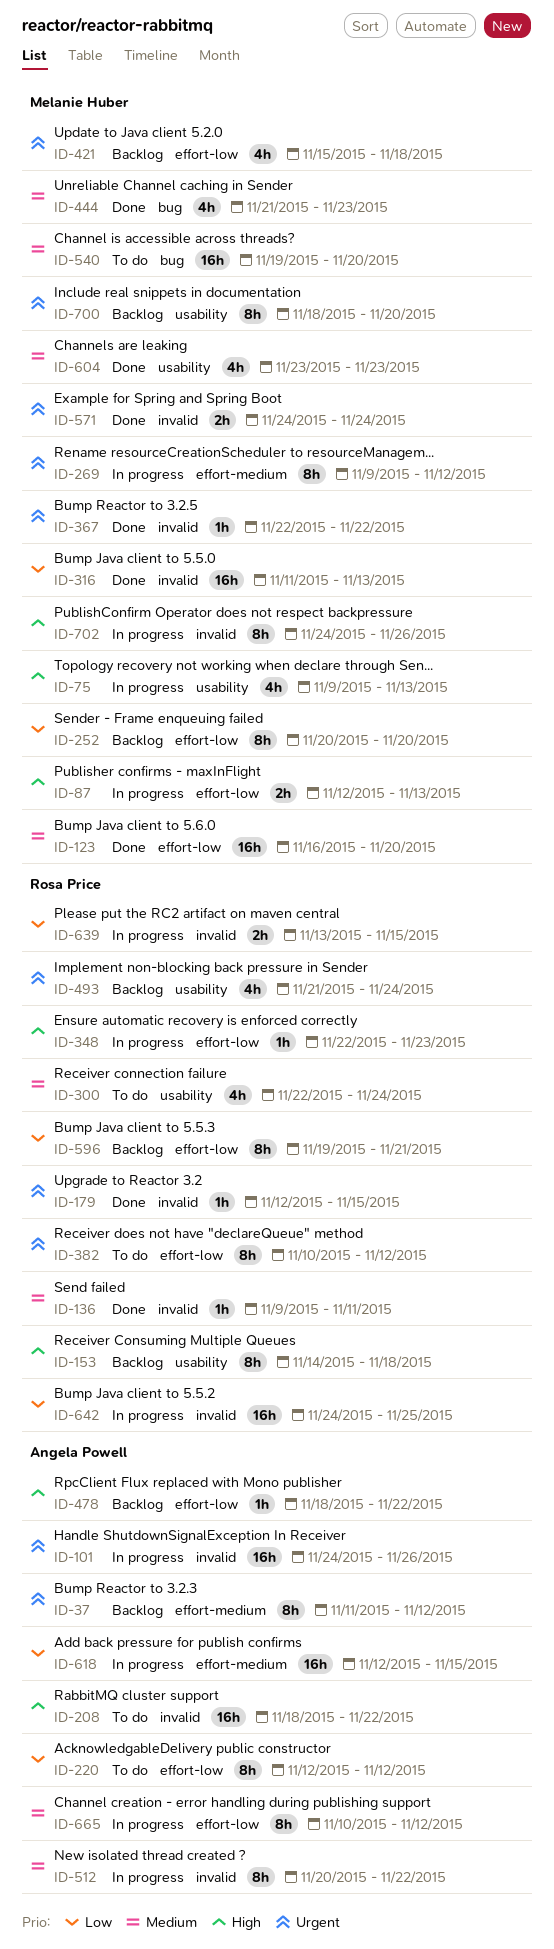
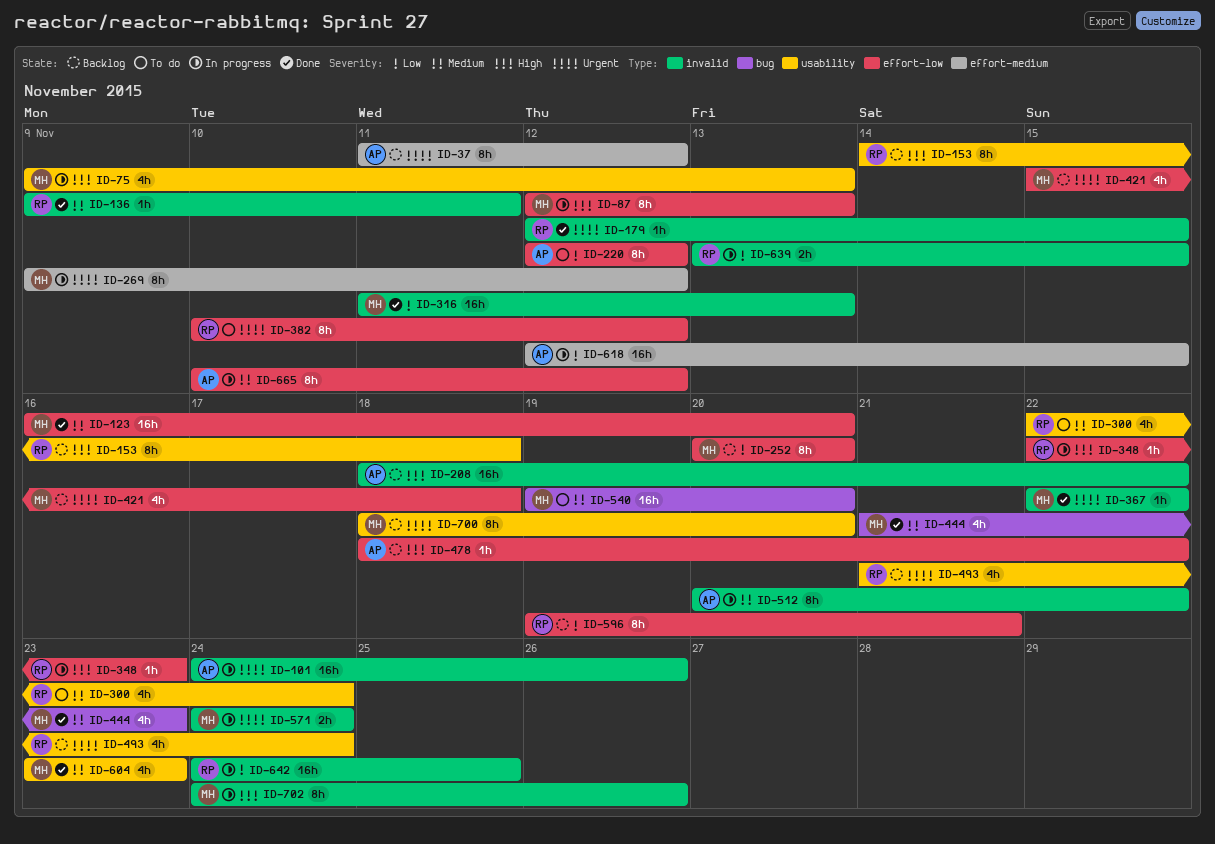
ID-87, estimate: 2h -> 8h
ID-208, status: To do -> Backlog
ID-571, status: Done -> In progress

